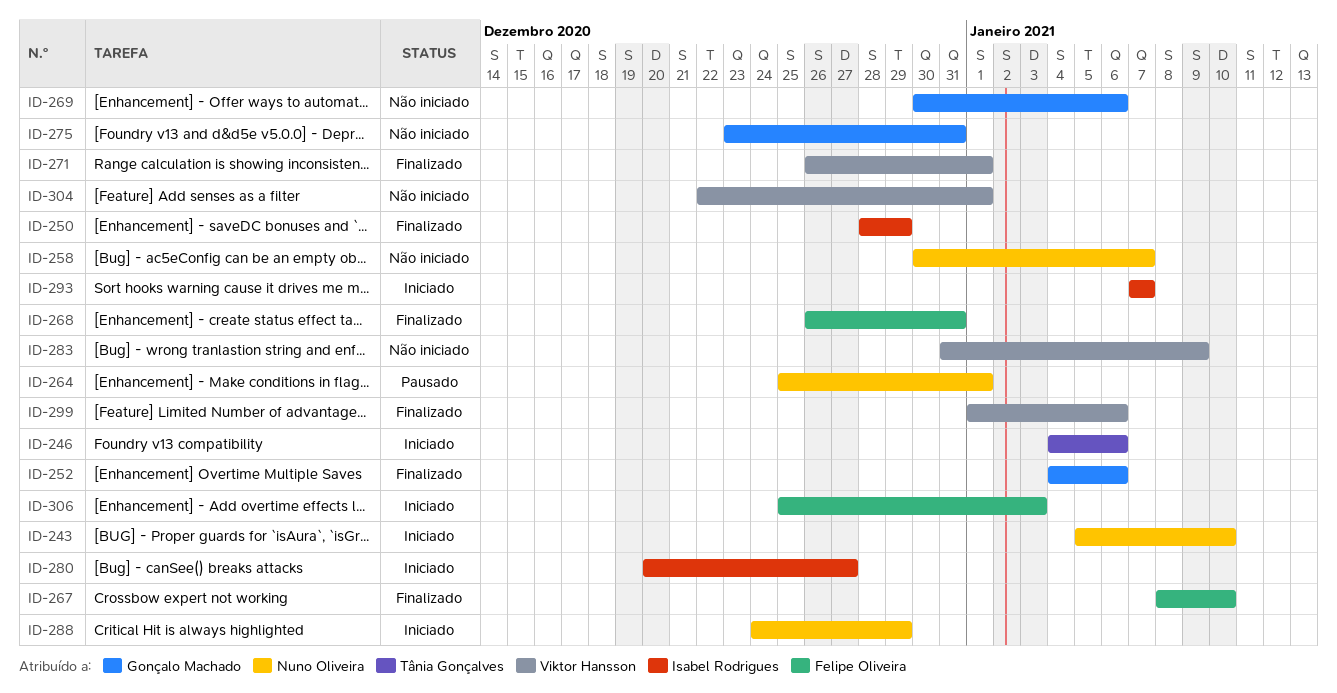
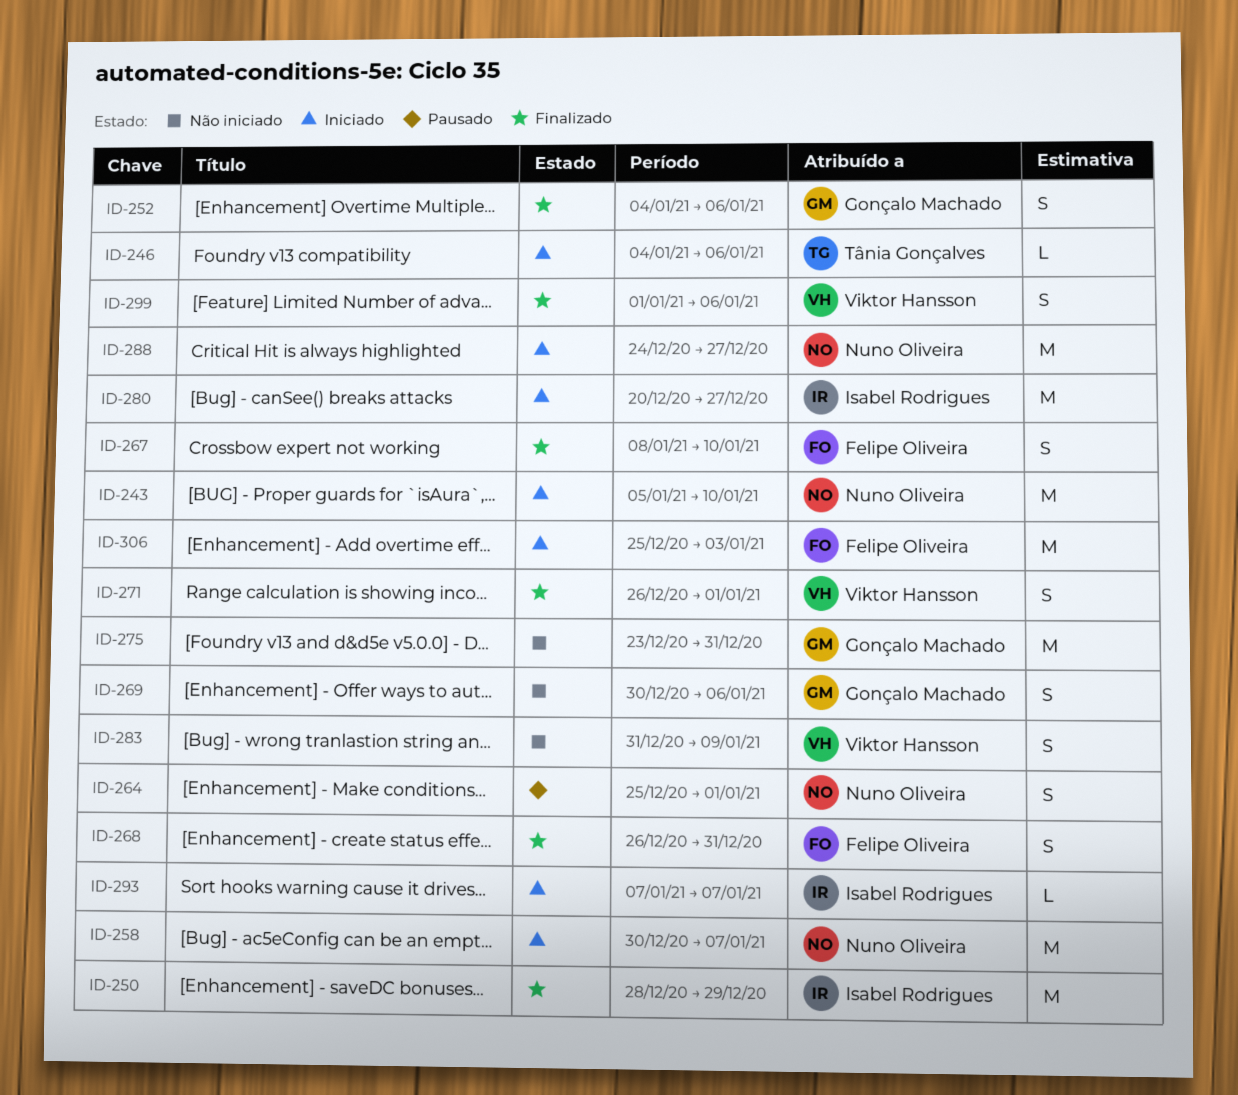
ID-258, status: Não iniciado -> Iniciado
ID-288, due: Dec 29 -> Dec 27
ID-304: present -> none

